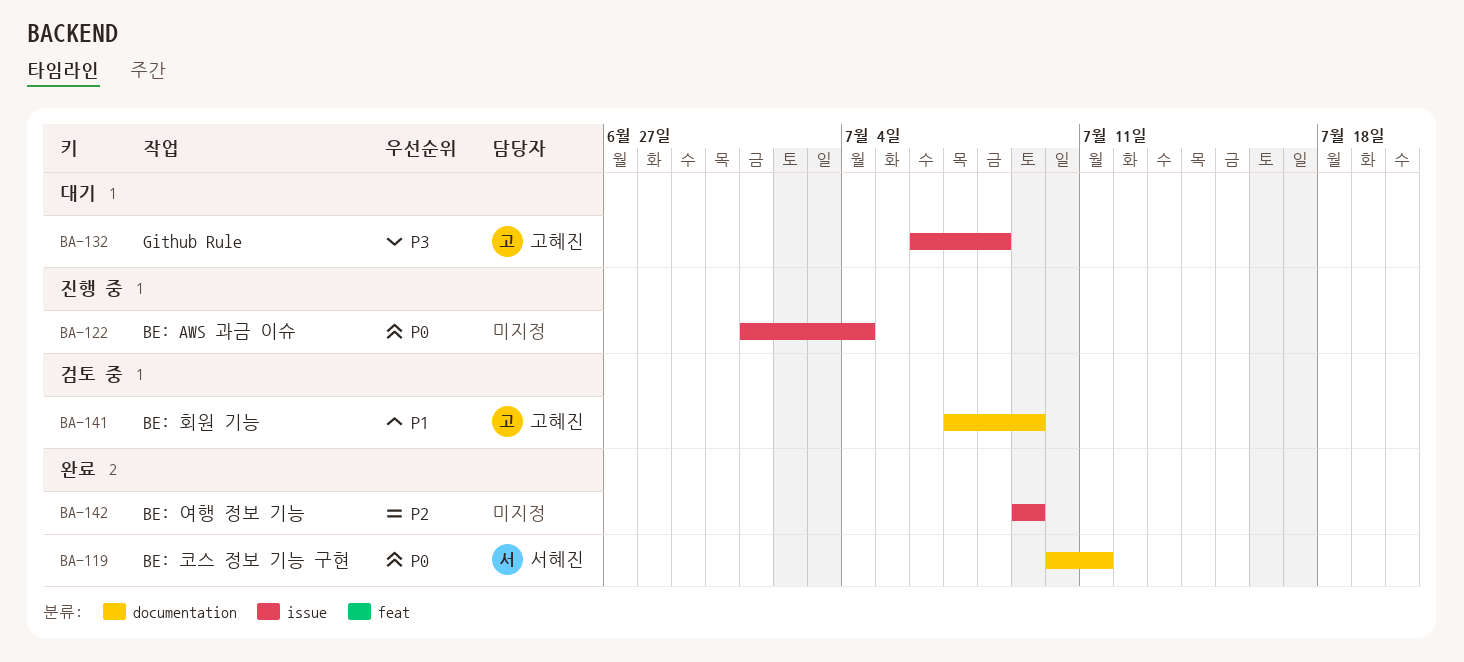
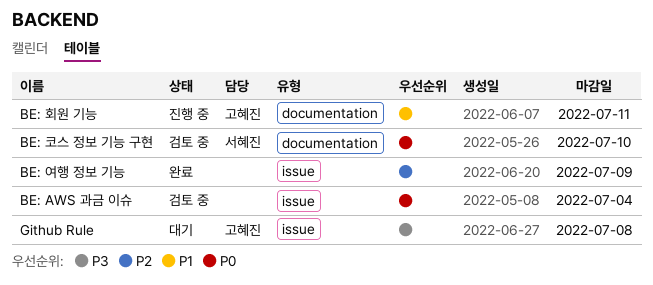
BE: AWS 과금 이슈, status: 진행 중 -> 검토 중
BE: 코스 정보 기능 구현, status: 완료 -> 검토 중
BE: 코스 정보 기능 구현, due: Jul 11 -> Jul 10
BE: 회원 기능, status: 검토 중 -> 진행 중
BE: 회원 기능, due: Jul 9 -> Jul 11

